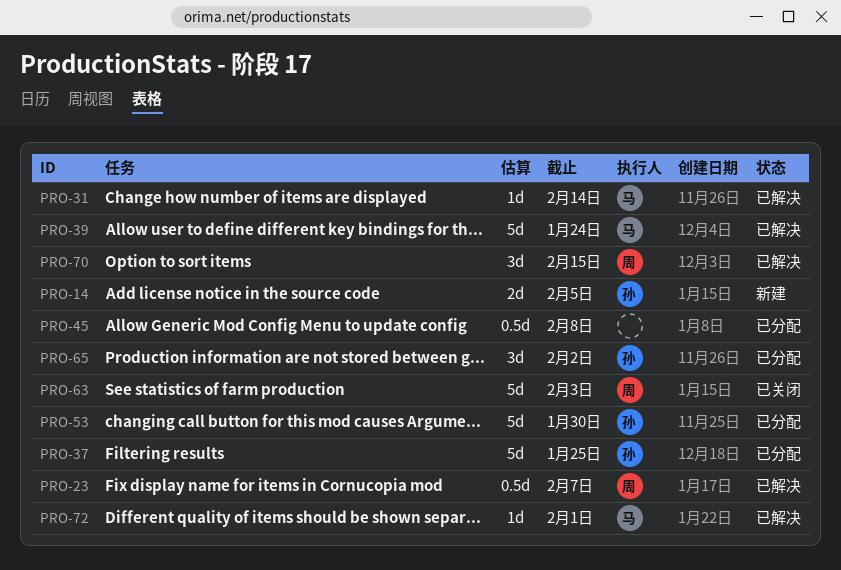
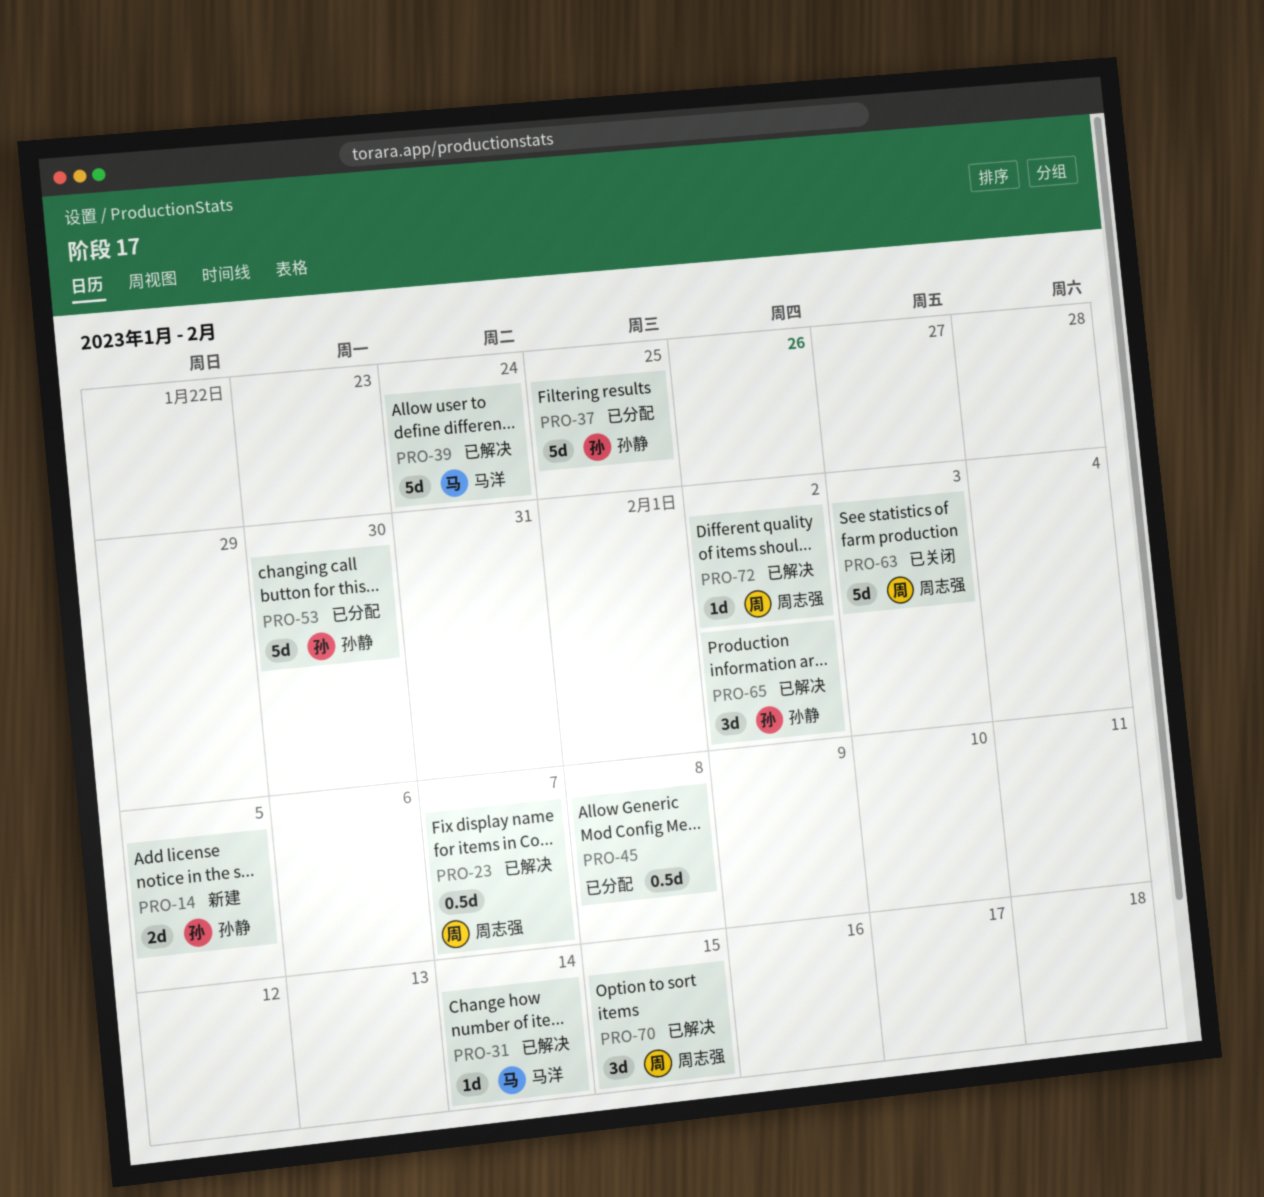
PRO-65, status: 已分配 -> 已解决
PRO-72, owner: 马洋 -> 周志强
PRO-72, due: Feb 1 -> Feb 2

